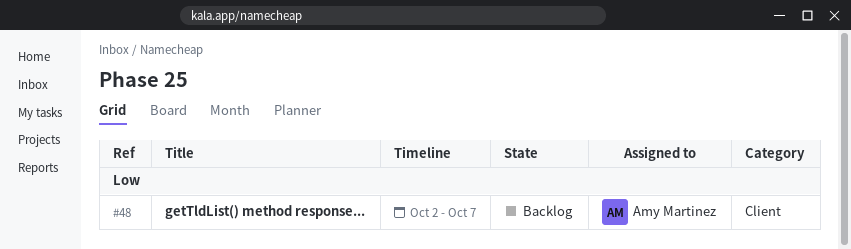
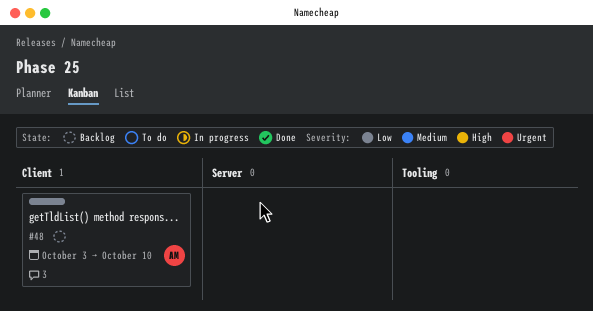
#48, start: Oct 2 -> Oct 3
#48, due: Oct 7 -> Oct 10

